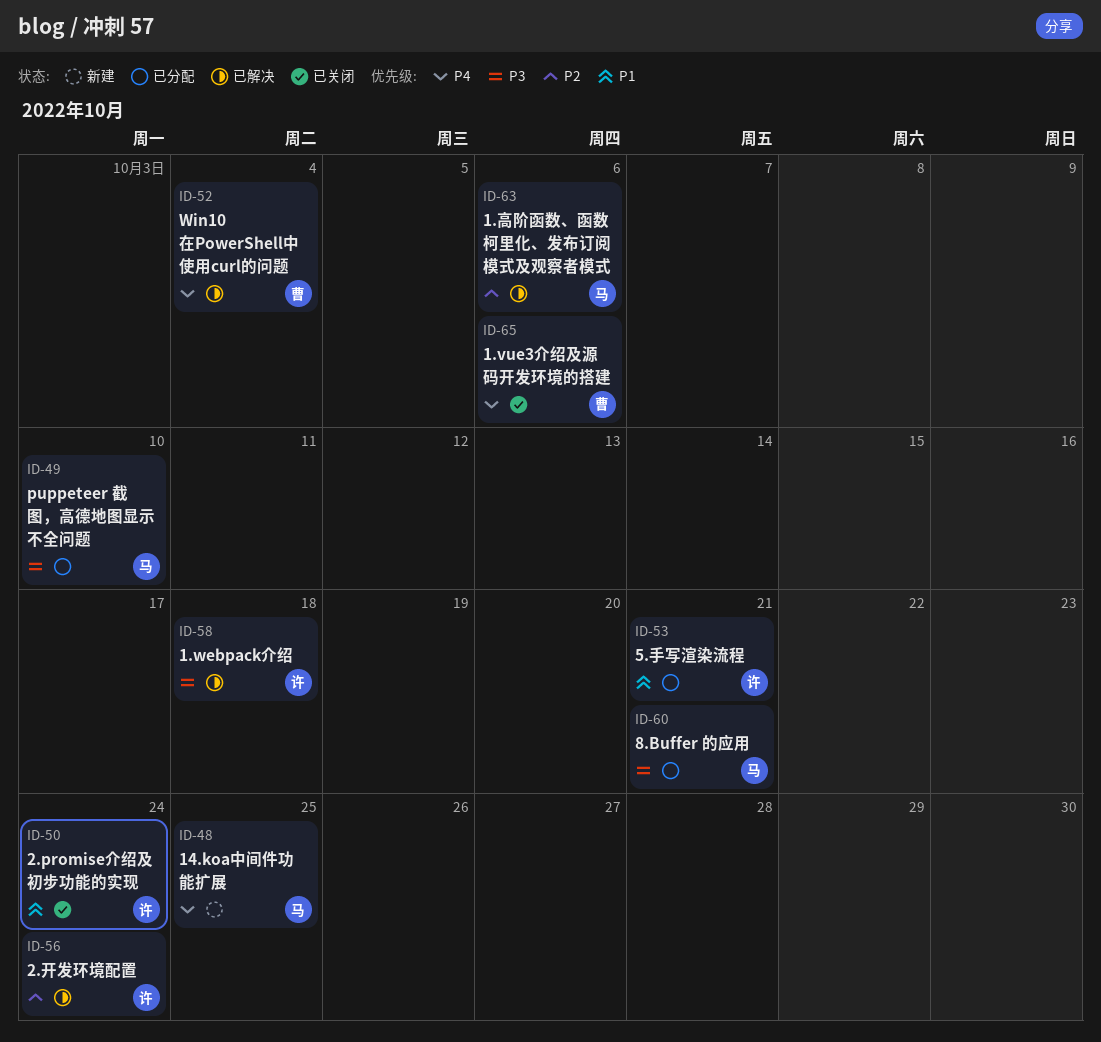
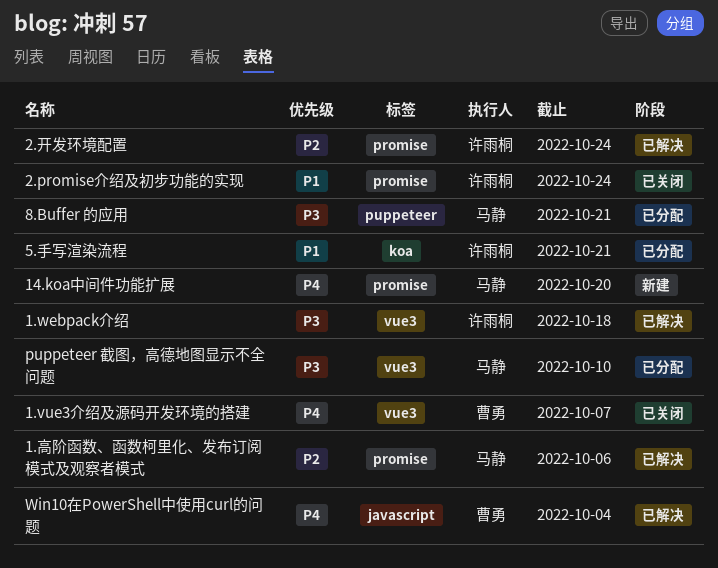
1.vue3介绍及源码开发环境的搭建, due: Oct 6 -> Oct 7
14.koa中间件功能扩展, due: Oct 25 -> Oct 20

